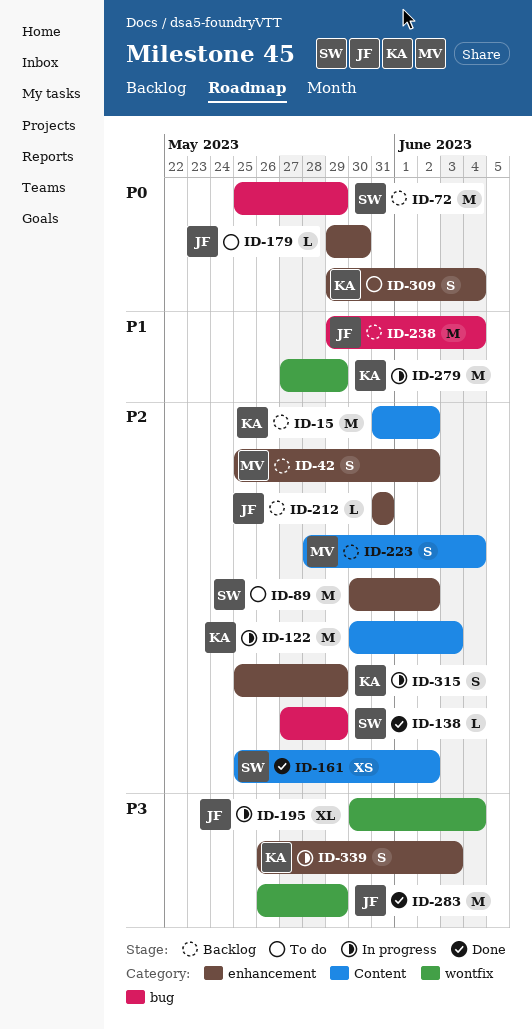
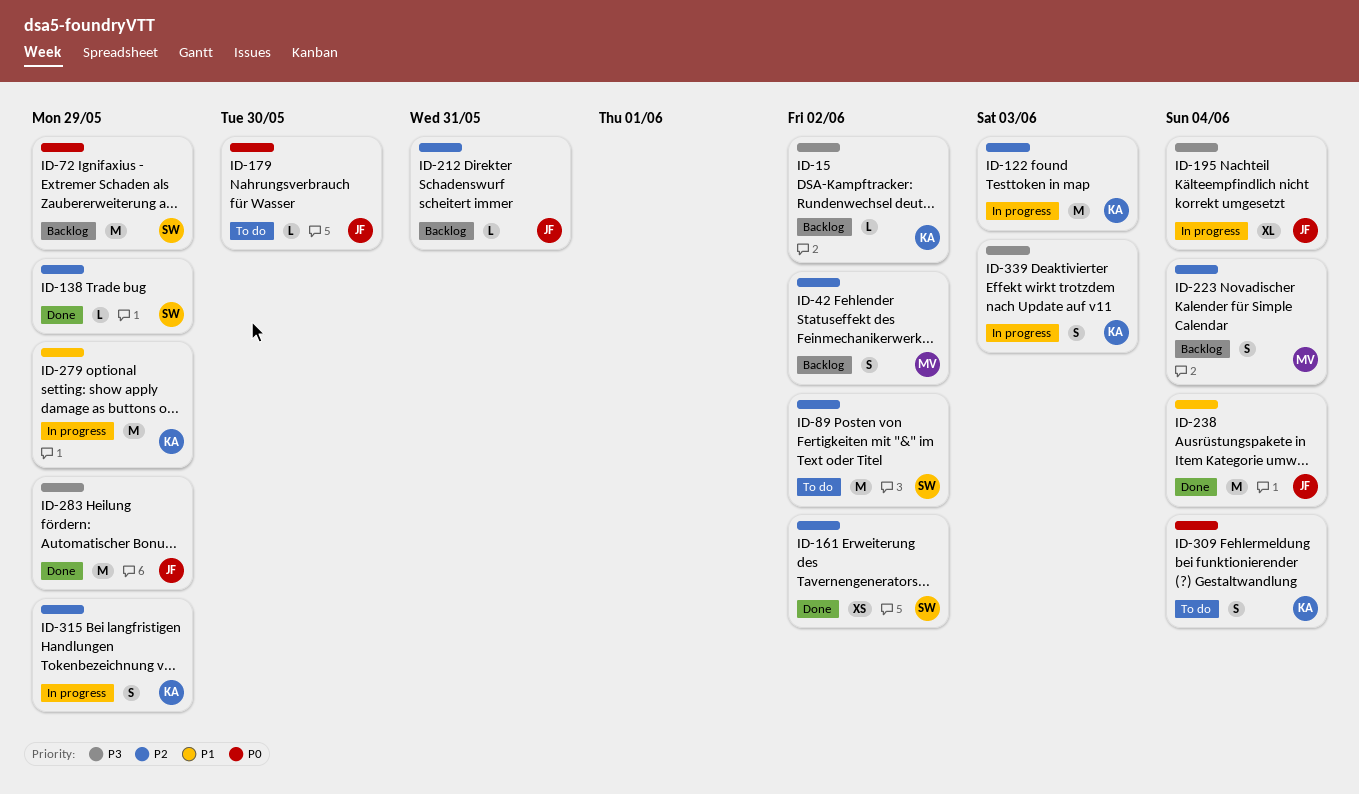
ID-15, priority: P2 -> P3
ID-15, estimate: M -> L
ID-238, status: Backlog -> Done

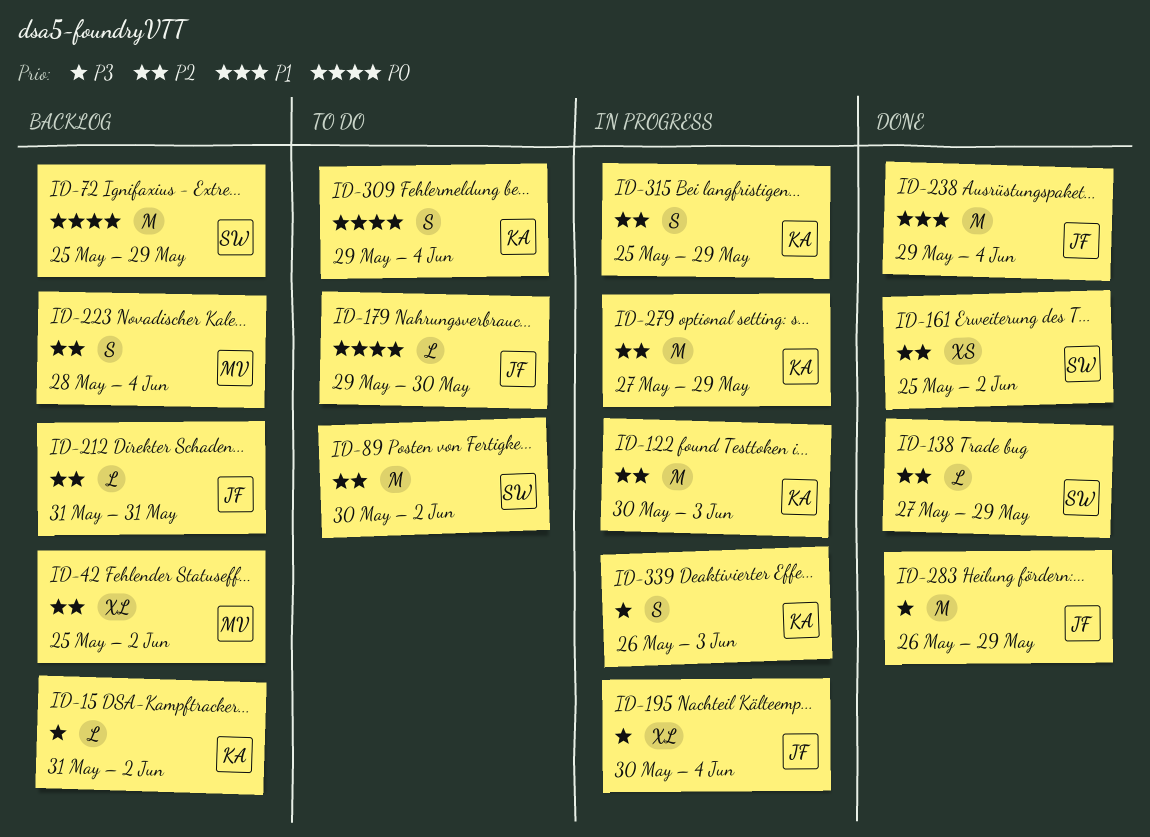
ID-42, estimate: S -> XL
ID-279, priority: P1 -> P2

